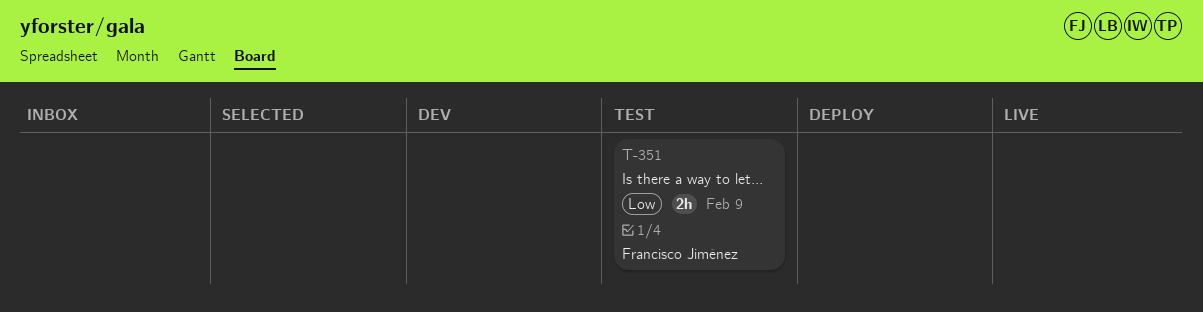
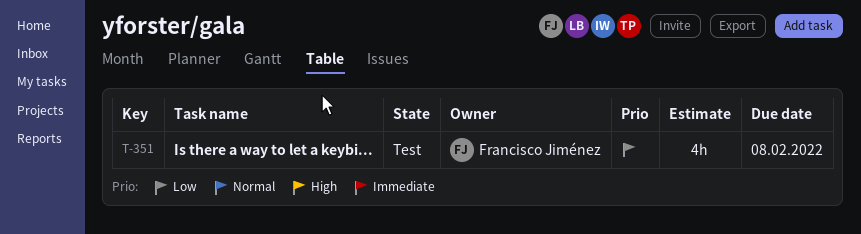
T-351, estimate: 2h -> 4h
T-351, due: Feb 9 -> Feb 8

